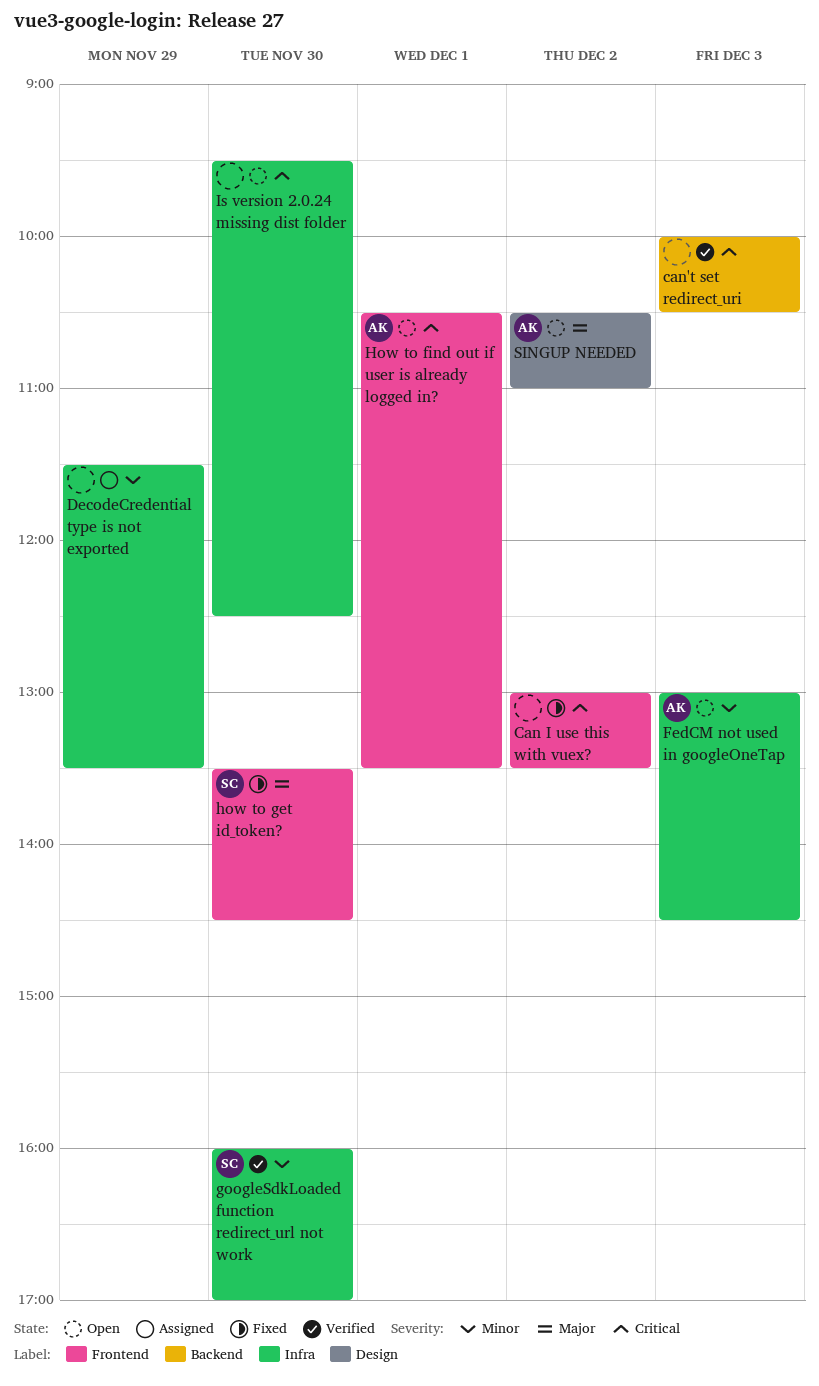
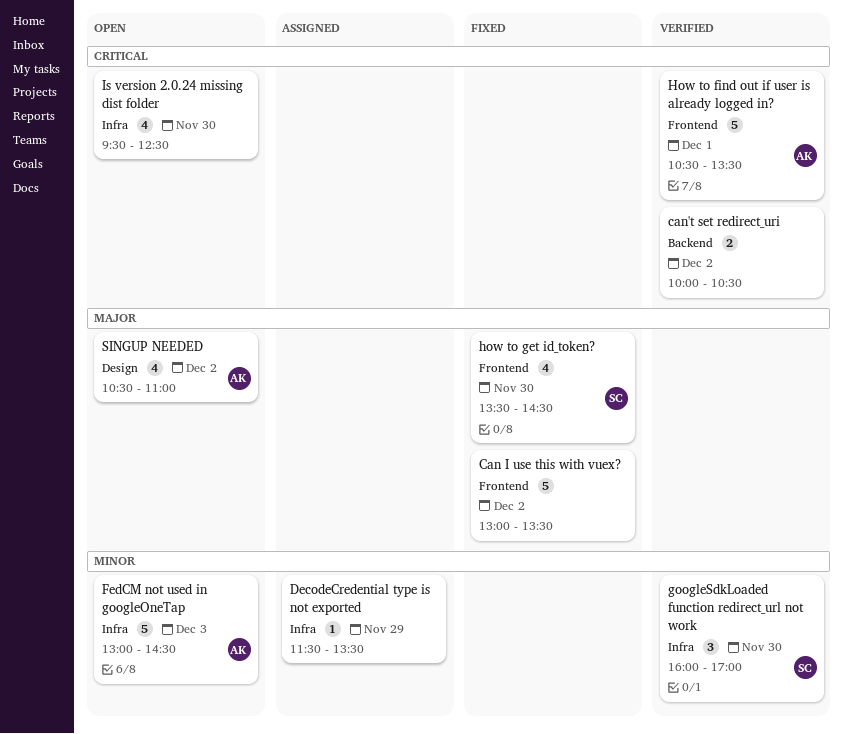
Can I use this with vuex?, priority: Critical -> Major
can't set redirect_uri, day: Dec 3 -> Dec 2
How to find out if user is already logged in?, status: Open -> Verified

